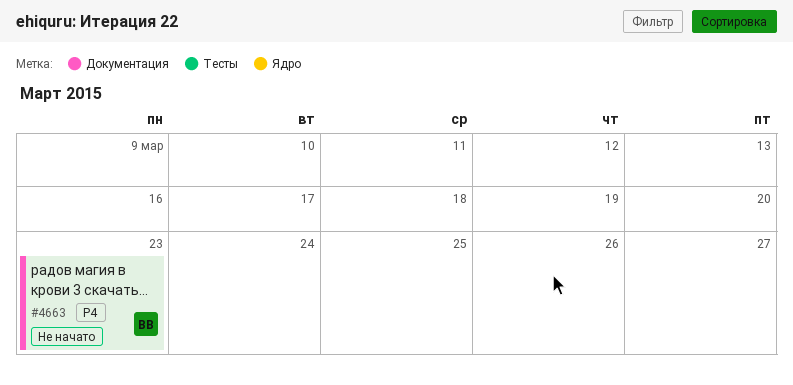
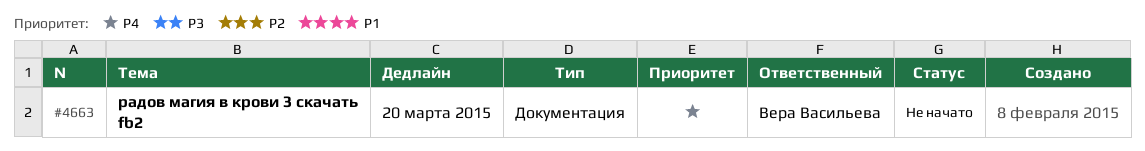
#4663, due: Mar 23 -> Mar 20

